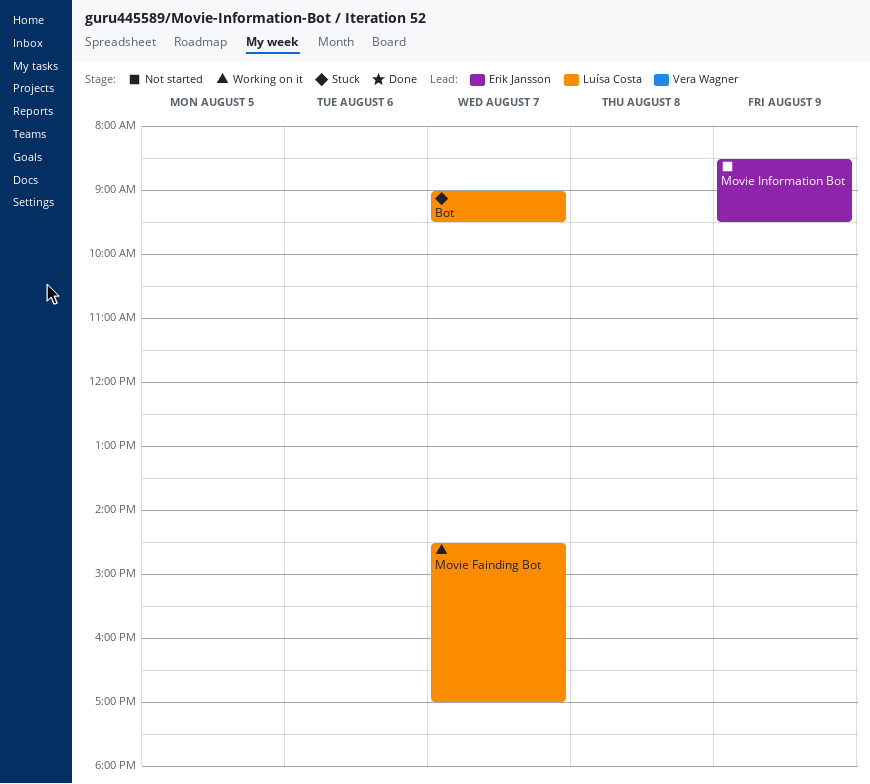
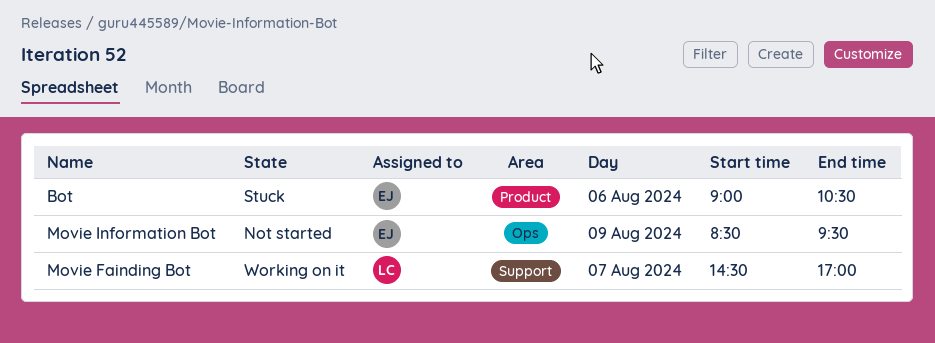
Bot, owner: Luísa Costa -> Erik Jansson
Bot, day: Aug 7 -> Aug 6
Bot, ends: 09:30 -> 10:30

